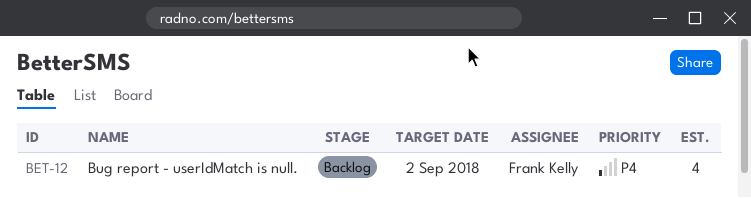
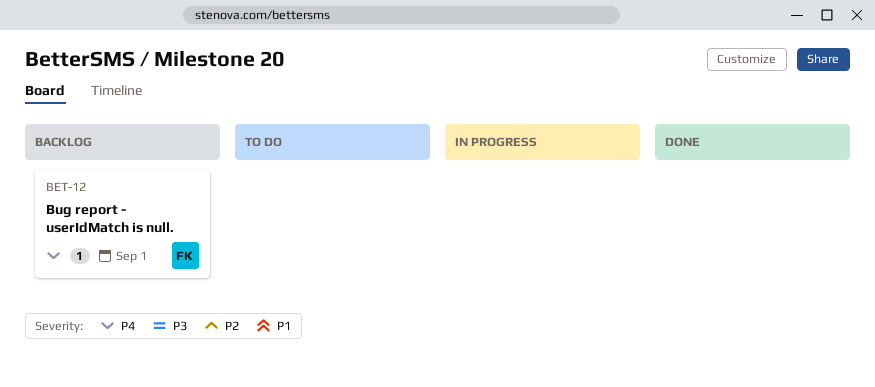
BET-12, estimate: 4 -> 1
BET-12, due: Sep 2 -> Sep 1

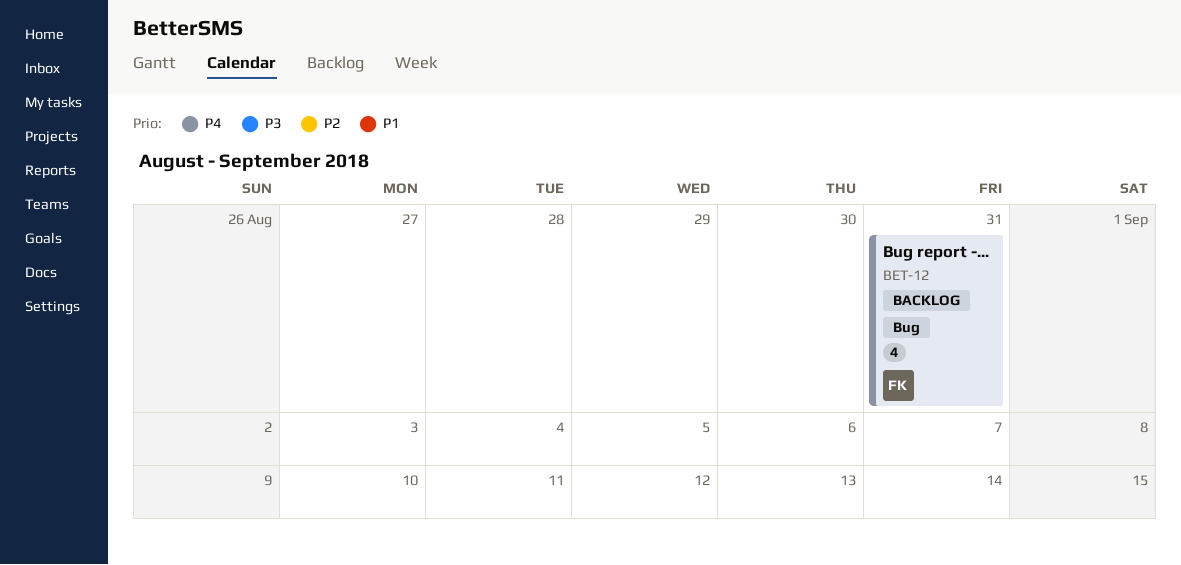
BET-12, estimate: 1 -> 4
BET-12, due: Sep 1 -> Aug 31

